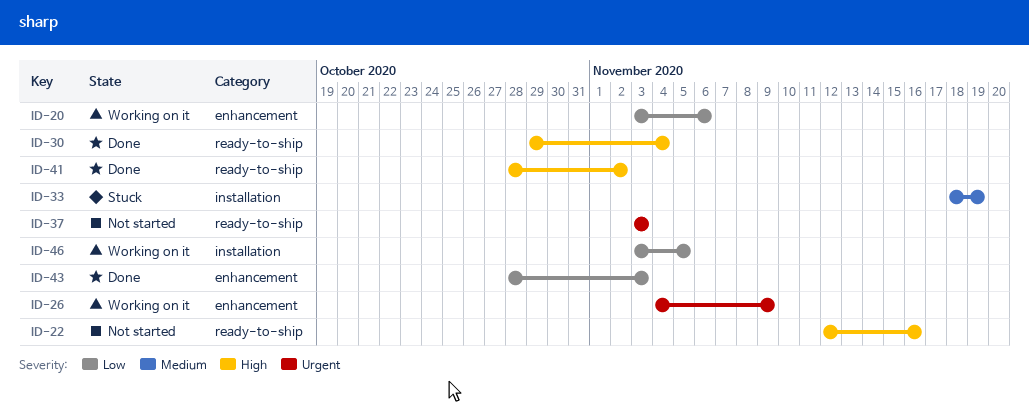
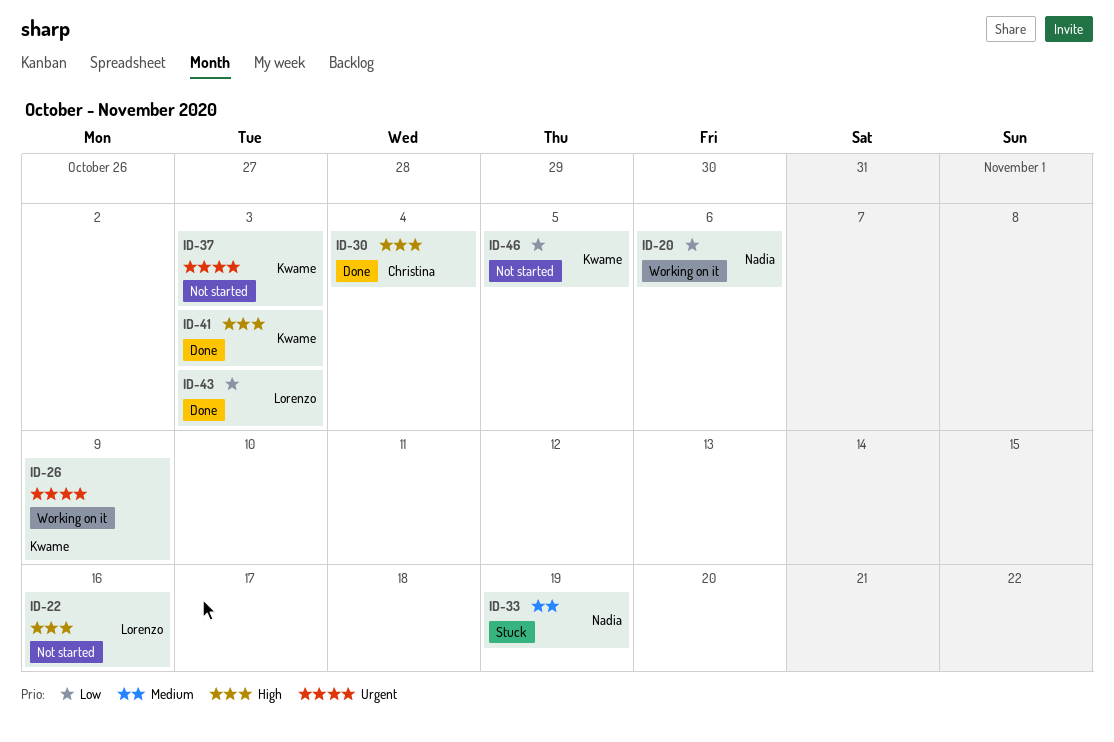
ID-41, due: Nov 2 -> Nov 3
ID-46, status: Working on it -> Not started

